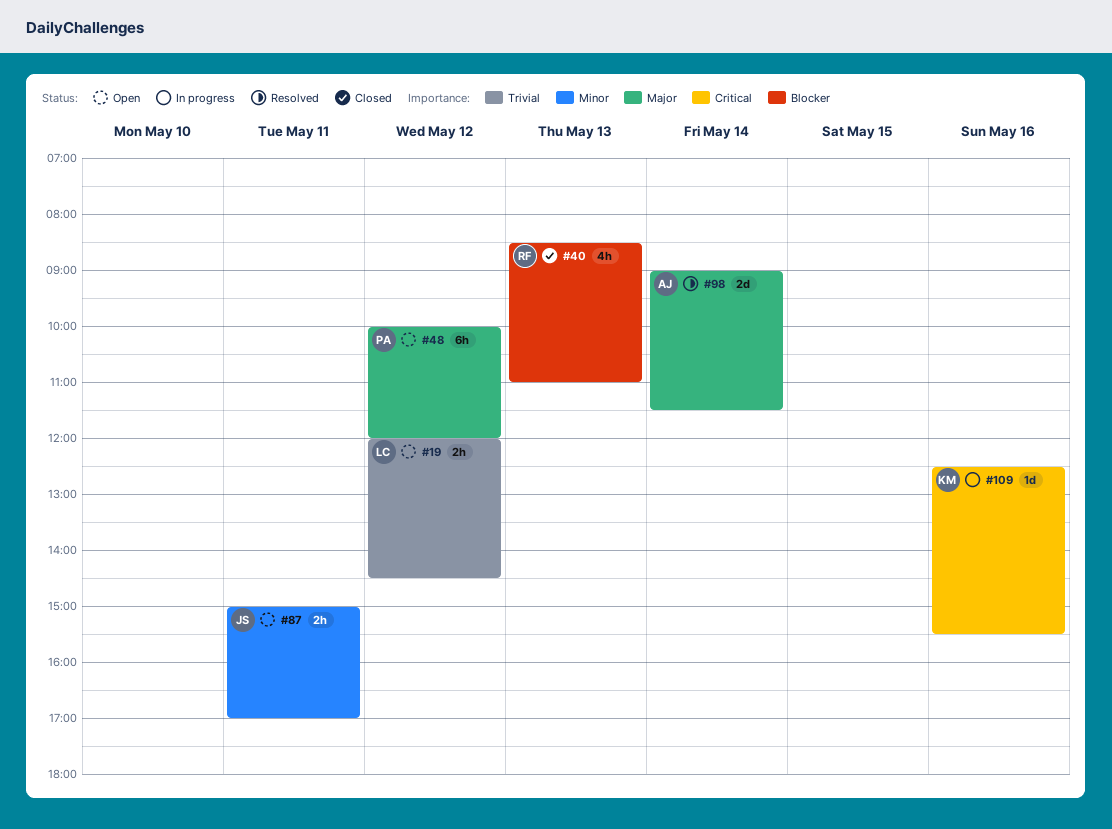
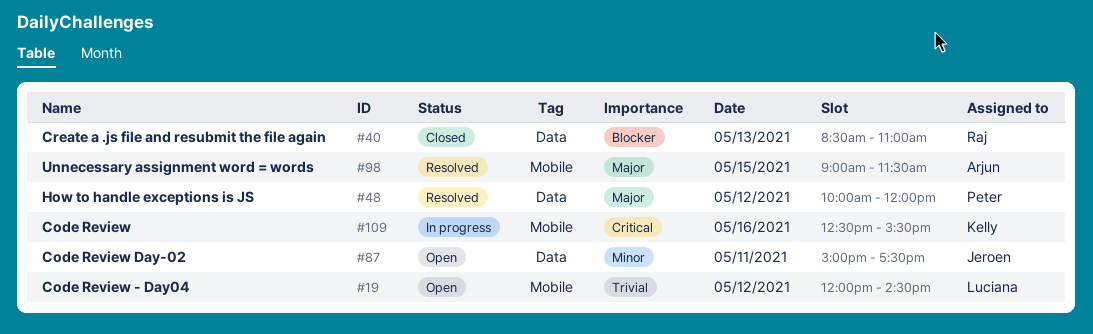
#48, status: Open -> Resolved
#87, ends: 17:00 -> 17:30
#98, day: May 14 -> May 15

